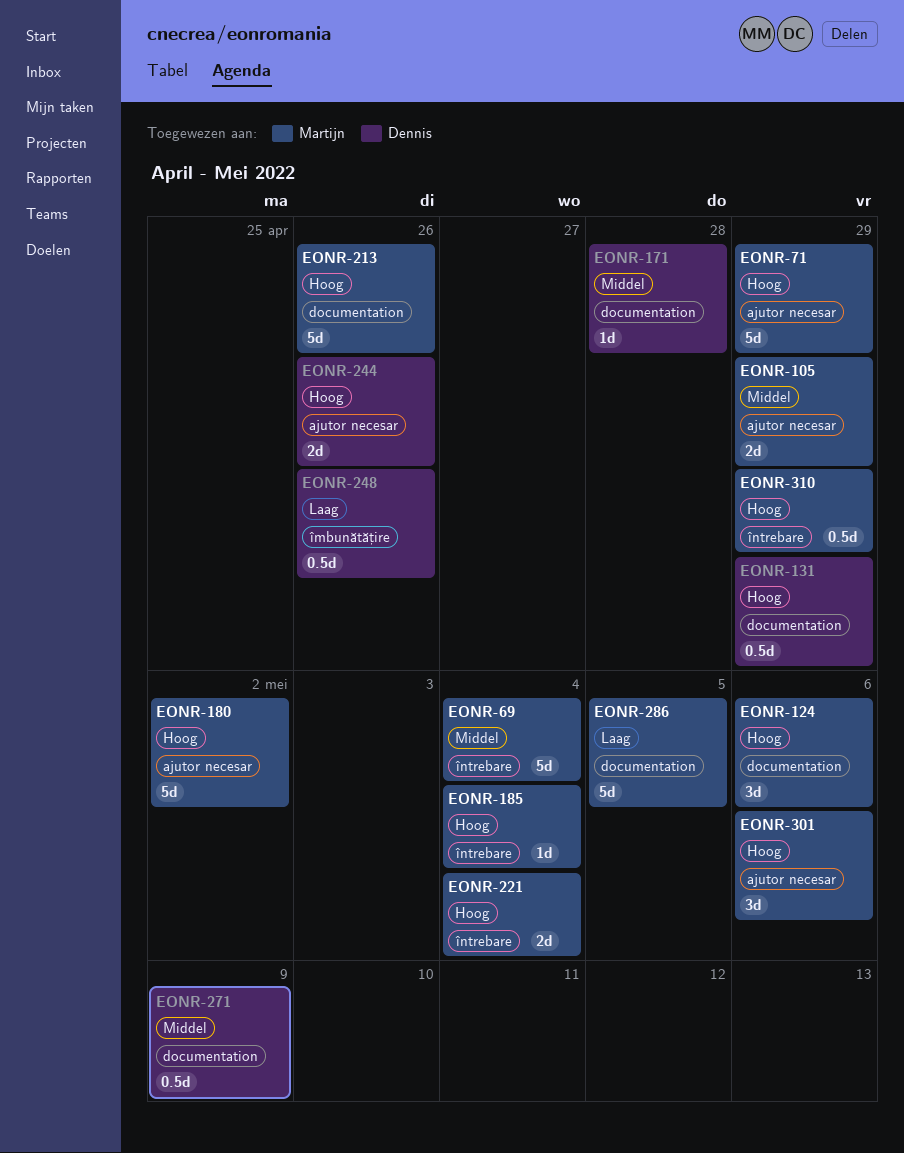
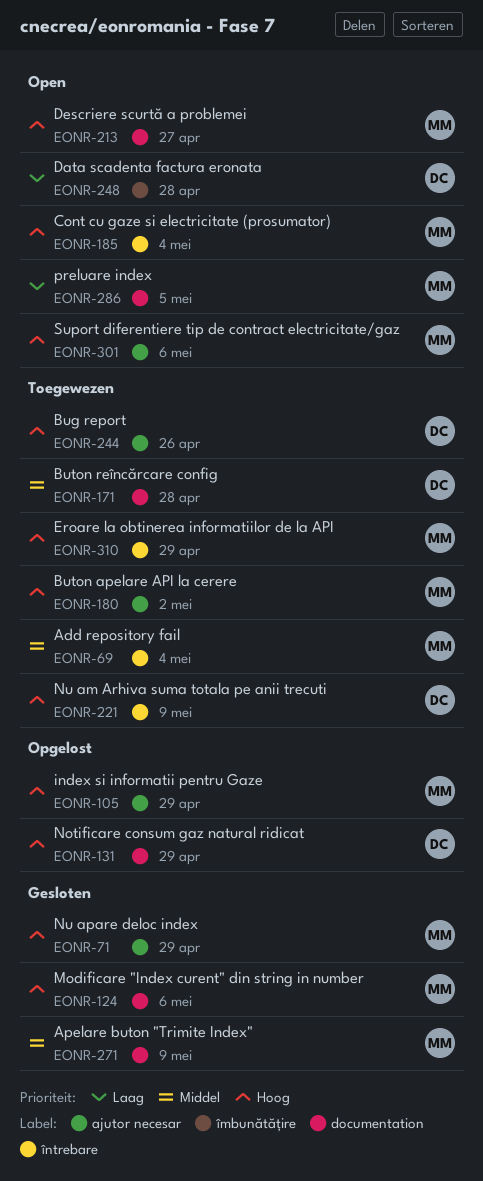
EONR-105, priority: Middel -> Hoog
EONR-213, due: Apr 26 -> Apr 27
EONR-221, owner: Martijn -> Dennis
EONR-221, due: May 4 -> May 9
EONR-248, due: Apr 26 -> Apr 28
EONR-271, owner: Dennis -> Martijn

